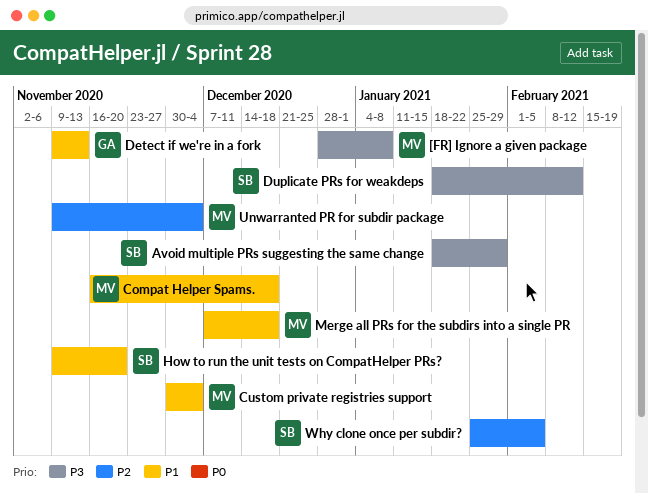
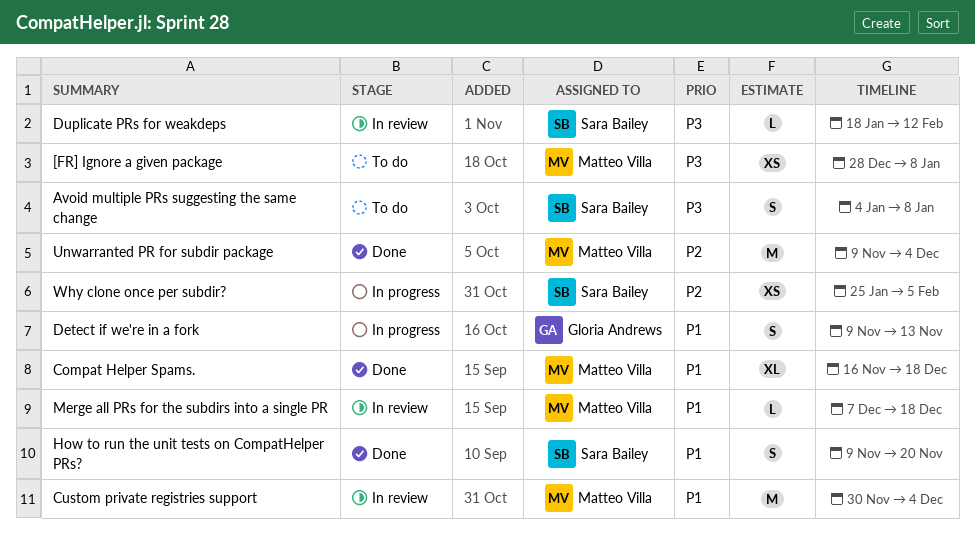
Avoid multiple PRs suggesting the same change, start: Jan 18 -> Jan 4
Avoid multiple PRs suggesting the same change, due: Jan 29 -> Jan 8

